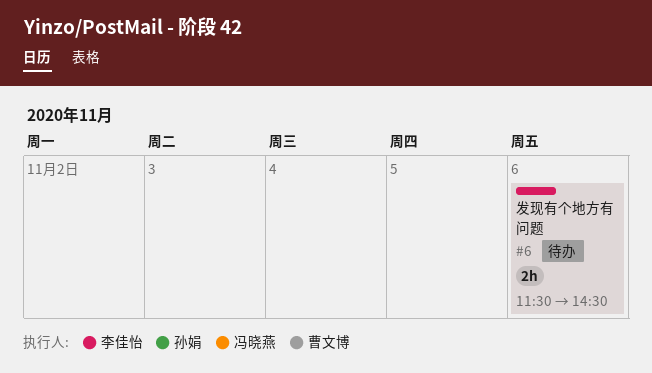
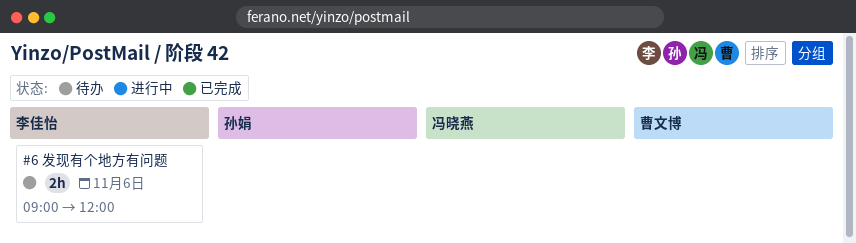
#6, begins: 11:30 -> 09:00
#6, ends: 14:30 -> 12:00

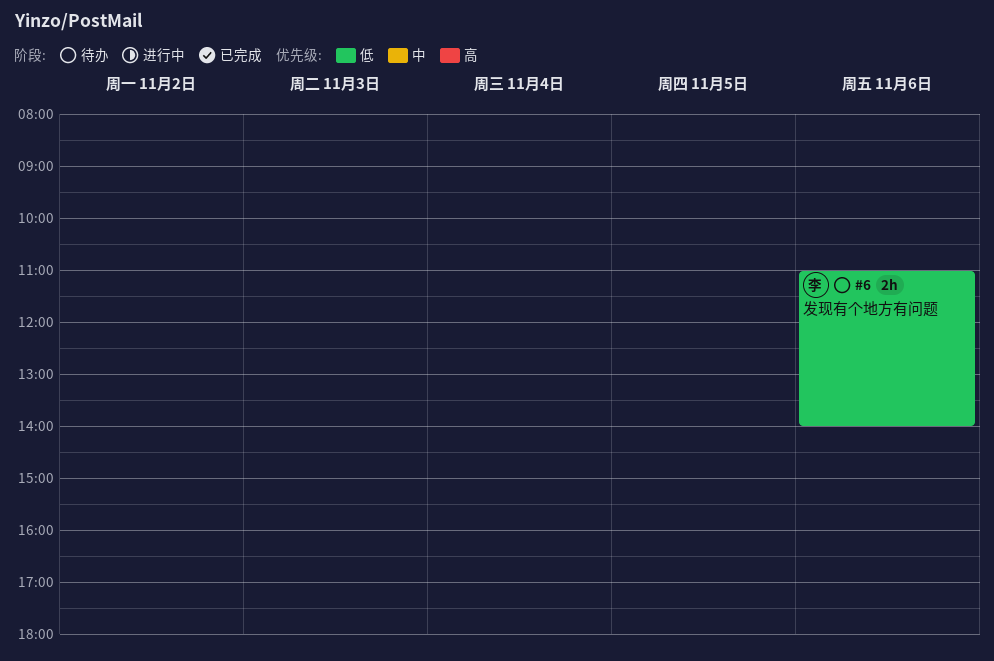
#6, begins: 09:00 -> 11:00
#6, ends: 12:00 -> 14:00

